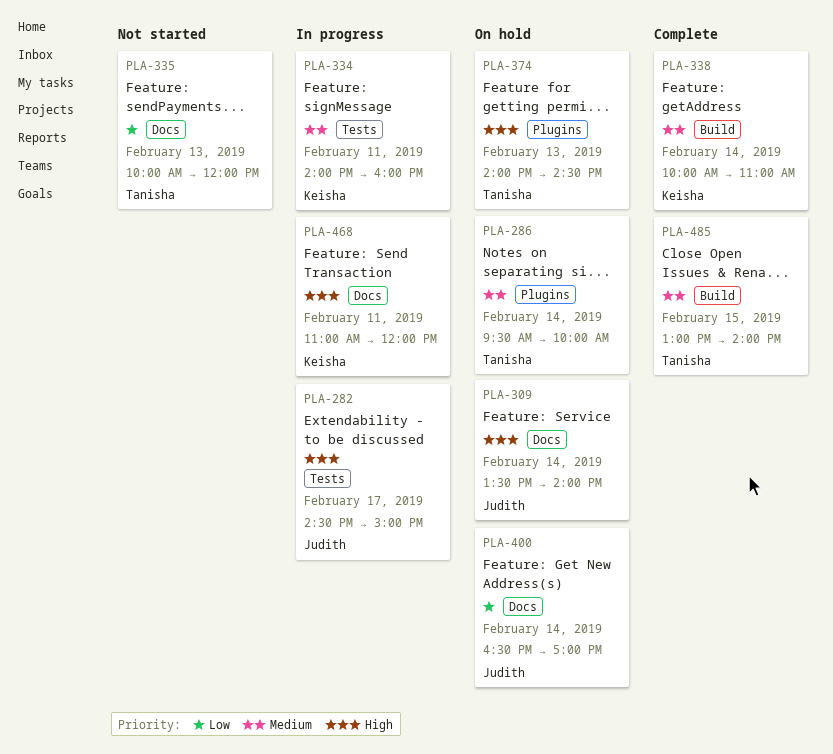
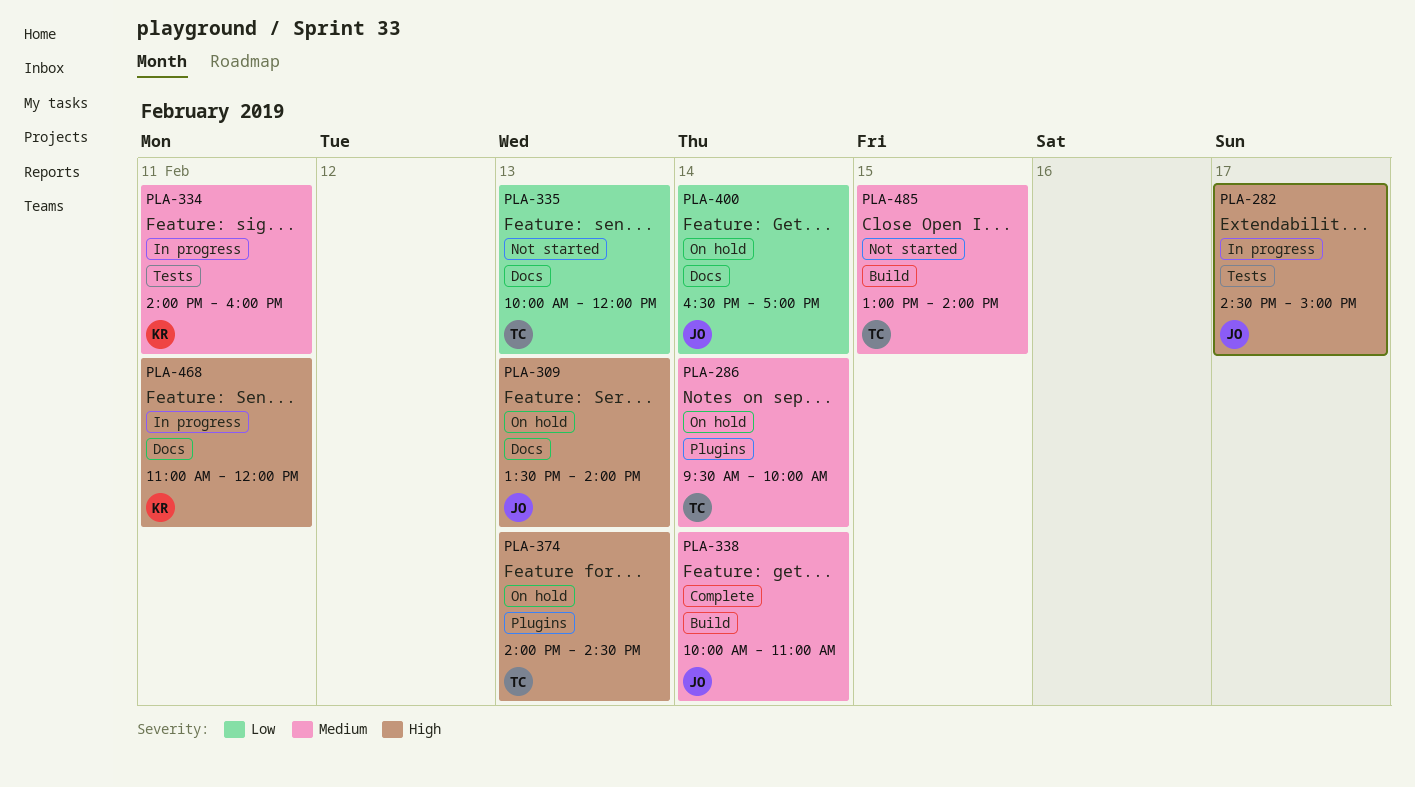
PLA-309, day: Feb 14 -> Feb 13
PLA-338, owner: Keisha -> Judith
PLA-485, status: Complete -> Not started

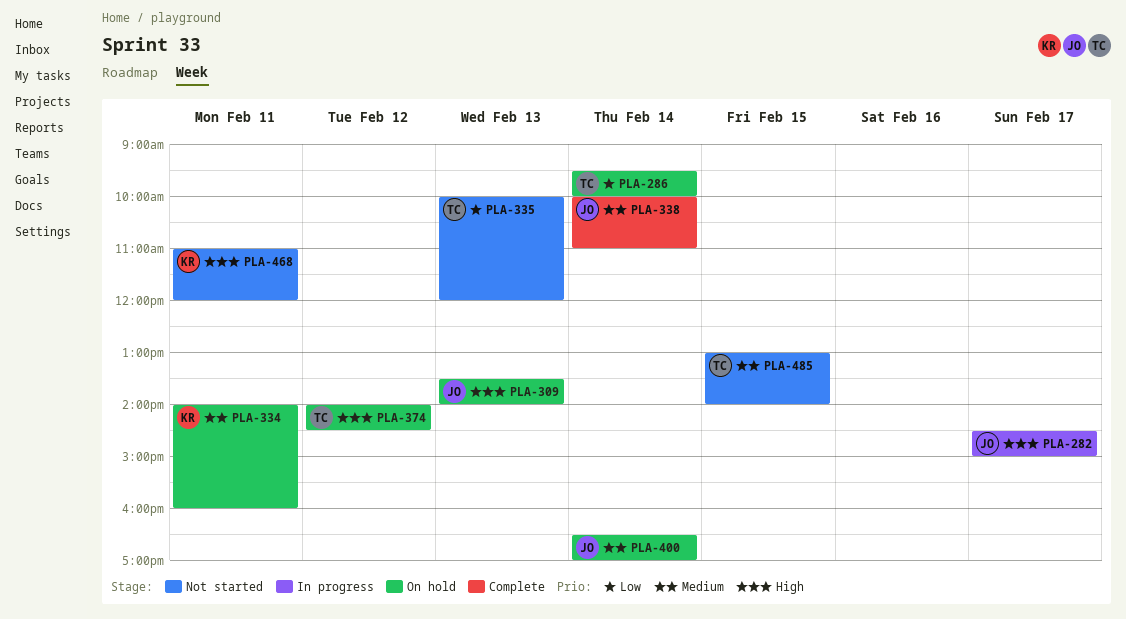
PLA-286, priority: Medium -> Low
PLA-334, status: In progress -> On hold
PLA-374, day: Feb 13 -> Feb 12
PLA-400, priority: Low -> Medium
PLA-468, status: In progress -> Not started

